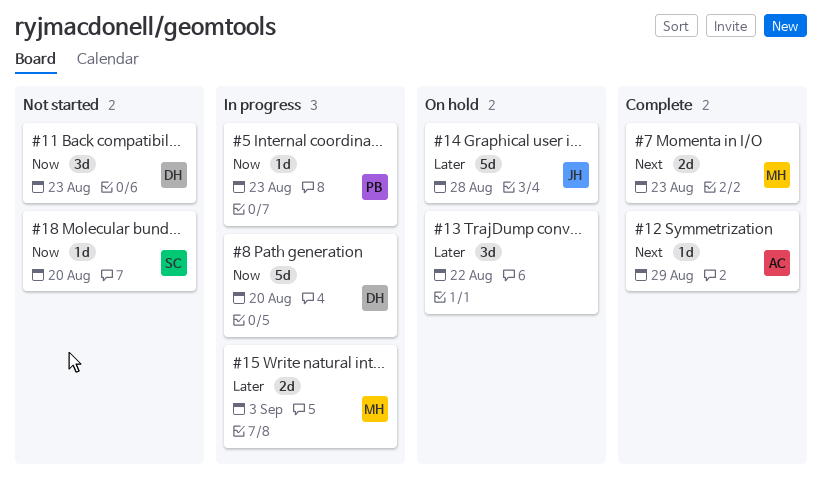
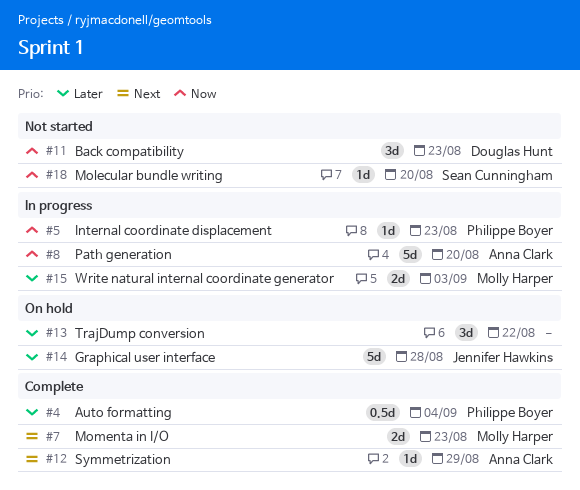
#4: none -> present
#8, owner: Douglas Hunt -> Anna Clark

